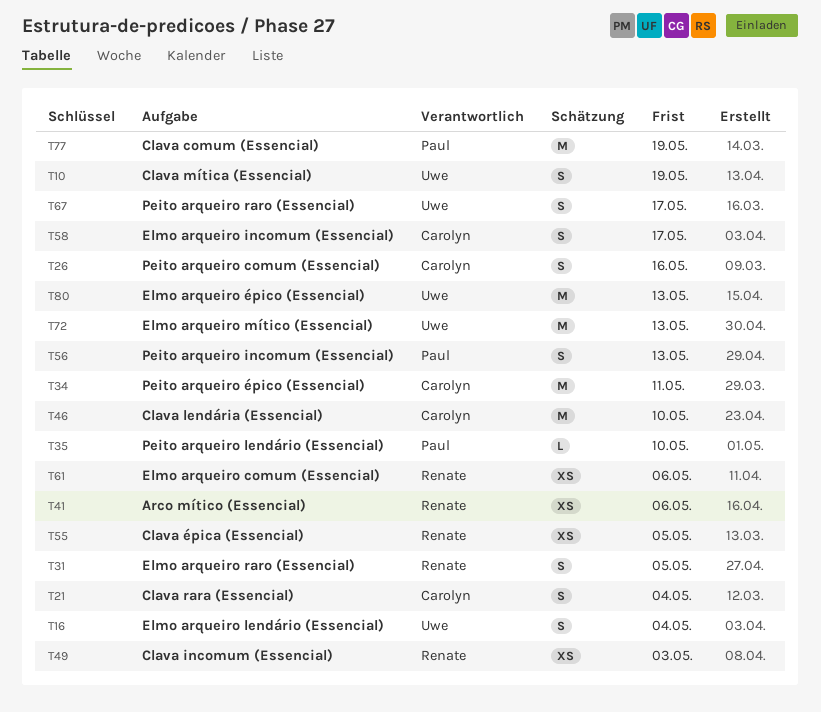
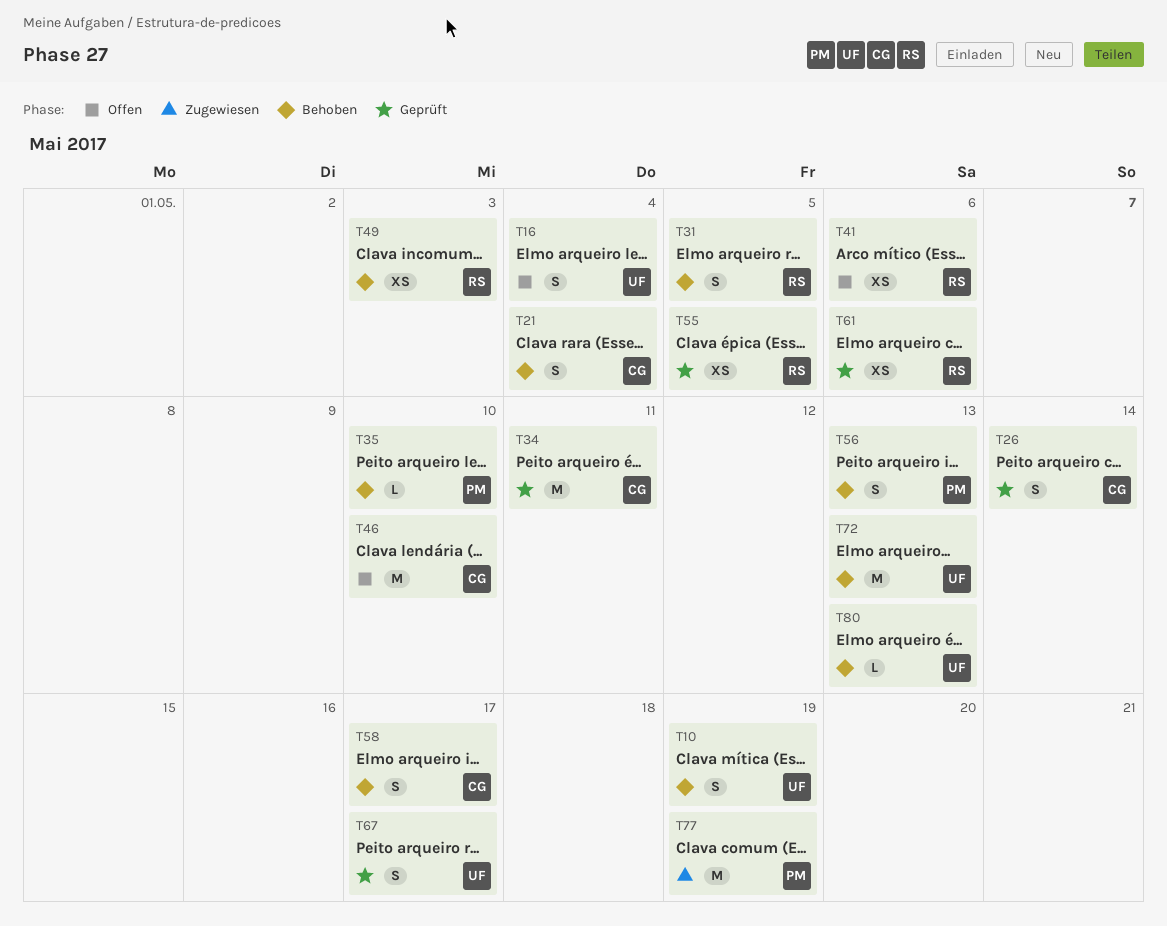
T26, due: May 16 -> May 14
T80, estimate: M -> L

